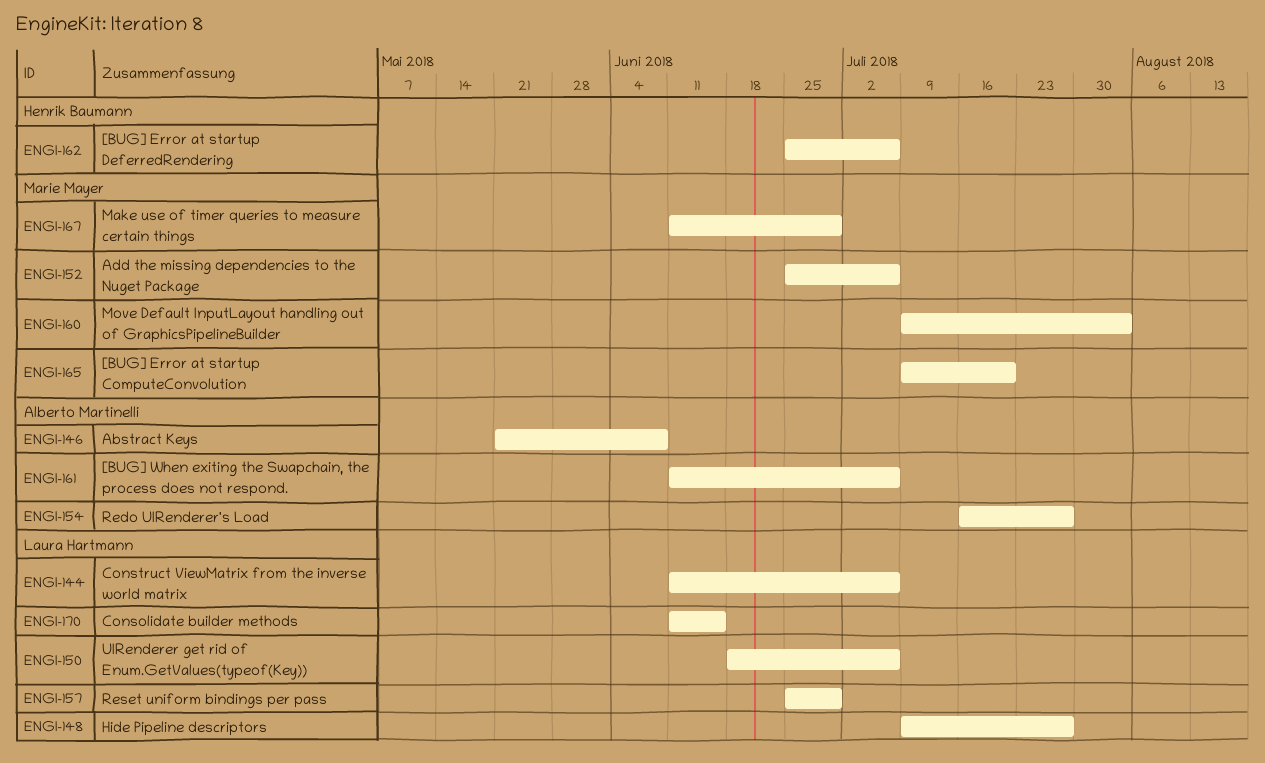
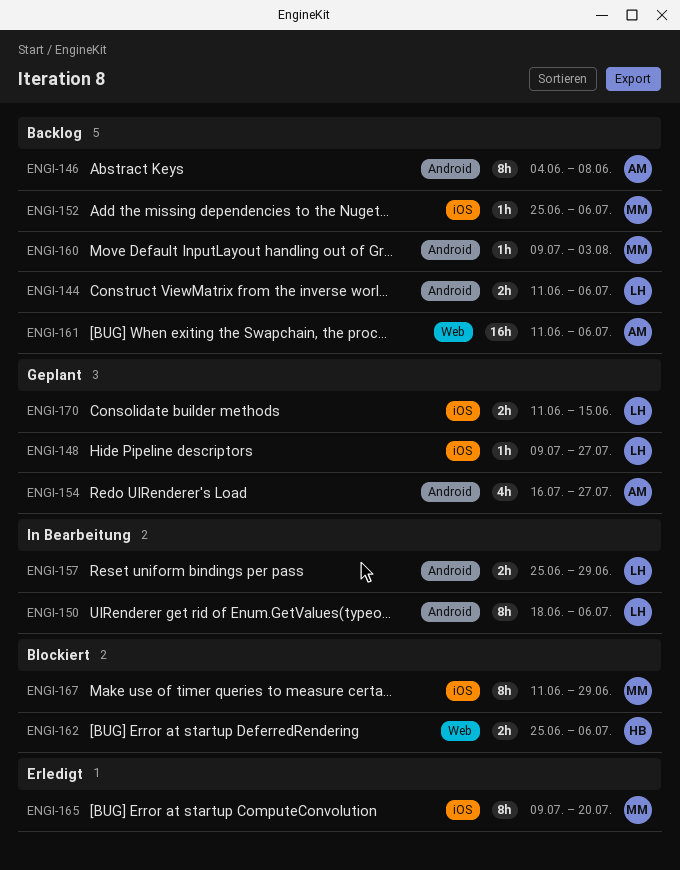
ENGI-146, start: May 21 -> Jun 4

